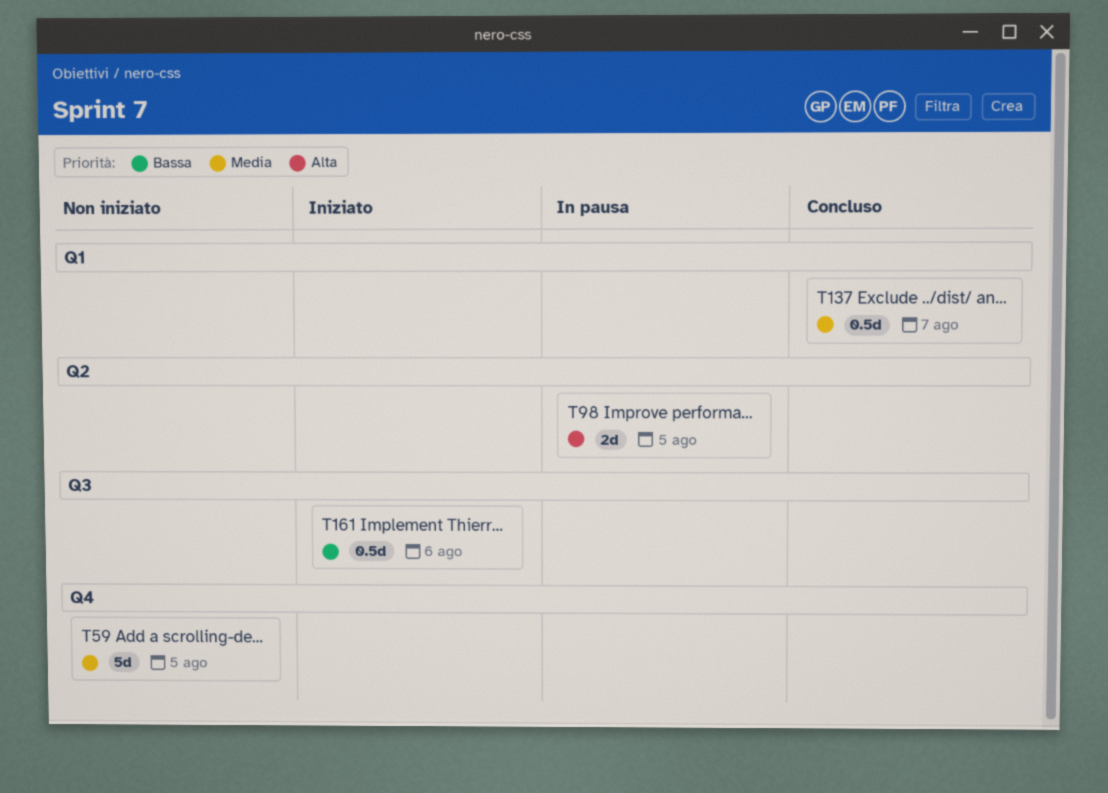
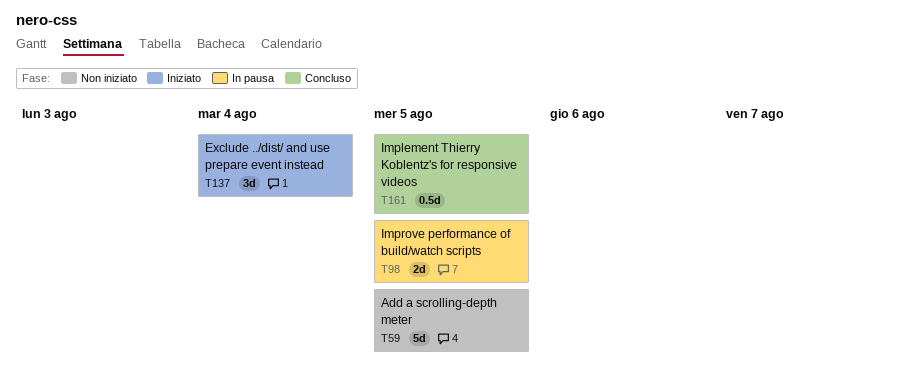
T137, status: Concluso -> Iniziato
T137, estimate: 0.5d -> 3d
T137, due: Aug 7 -> Aug 4
T161, status: Iniziato -> Concluso
T161, due: Aug 6 -> Aug 5

